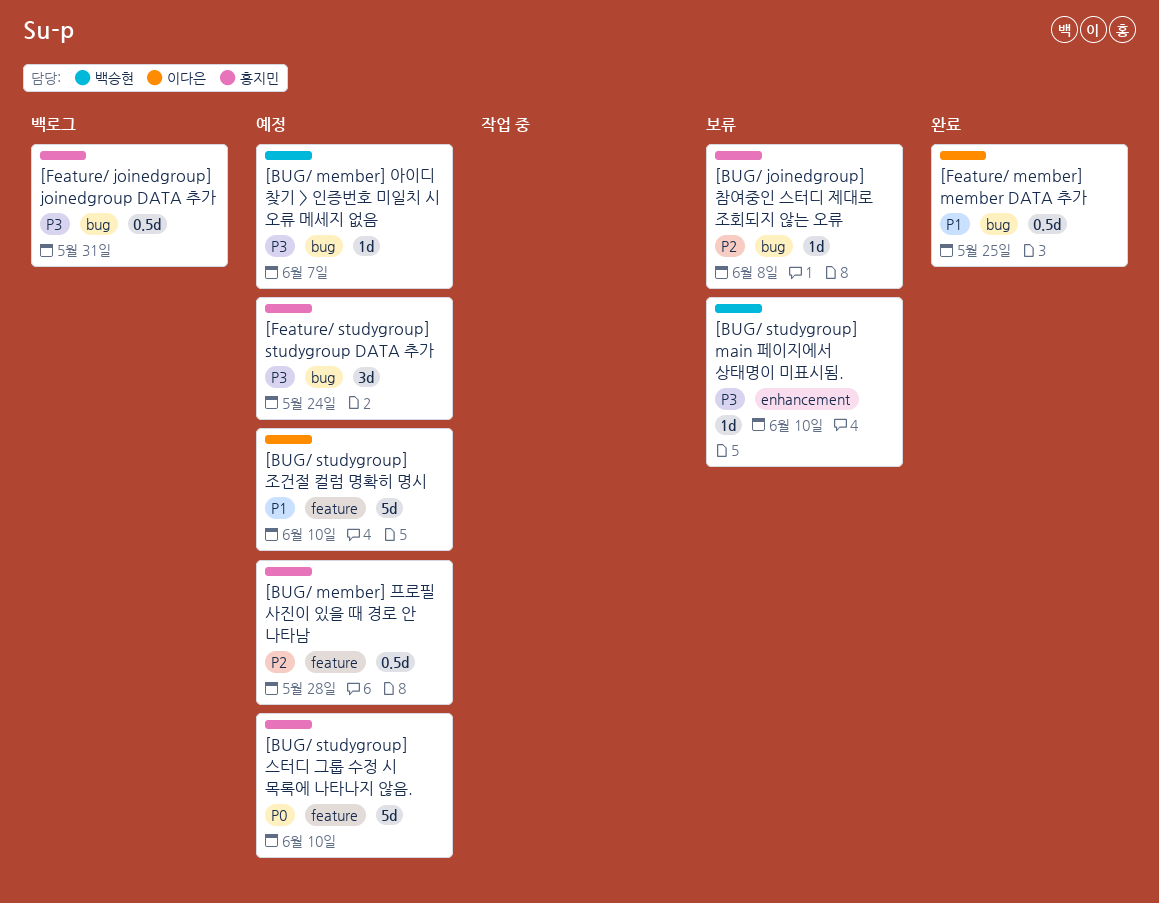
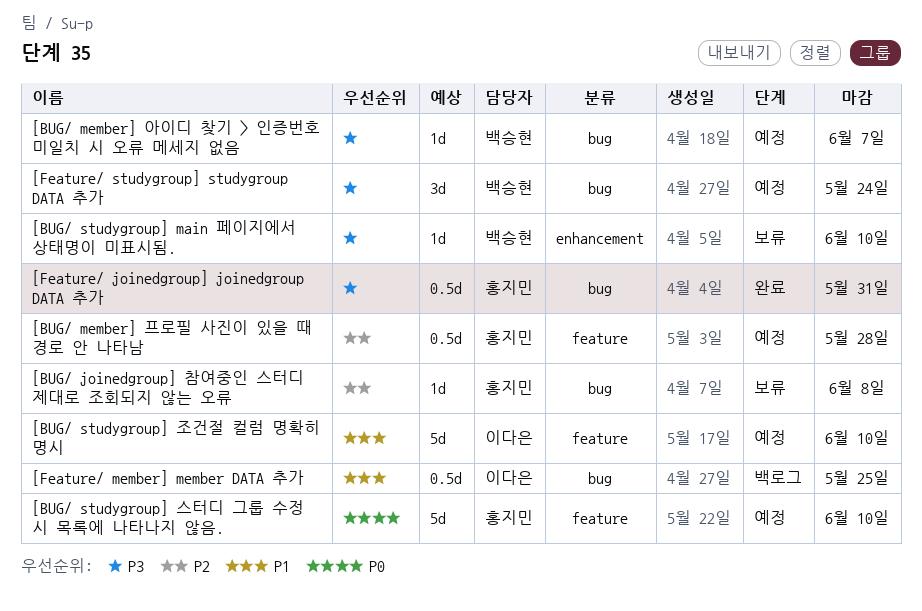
[Feature/ joinedgroup] joinedgroup DATA 추가, status: 백로그 -> 완료
[Feature/ member] member DATA 추가, status: 완료 -> 백로그
[Feature/ studygroup] studygroup DATA 추가, owner: 홍지민 -> 백승현

